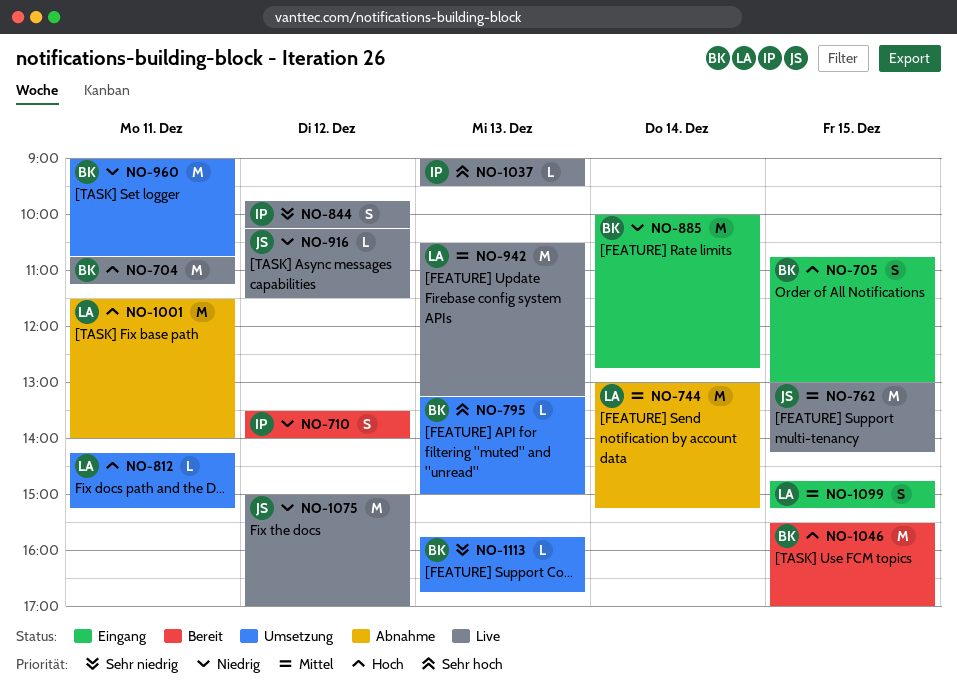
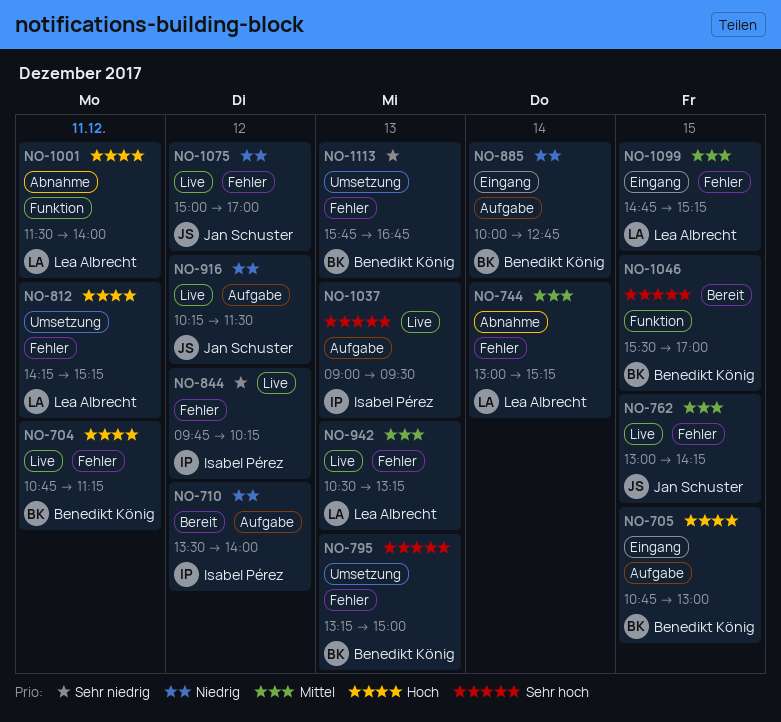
NO-960: present -> none
NO-1046, priority: Hoch -> Sehr hoch

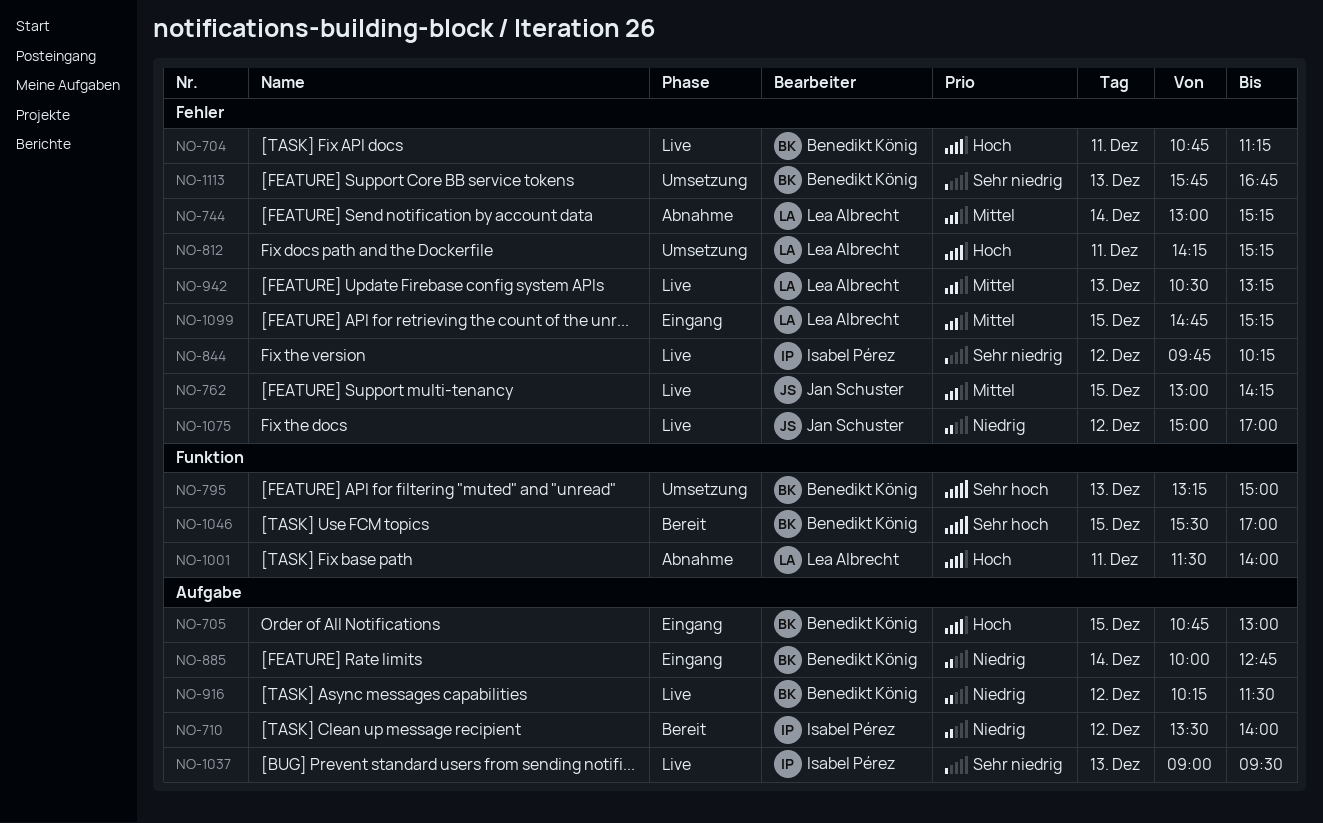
NO-795, label: Fehler -> Funktion
NO-916, owner: Jan Schuster -> Benedikt König
NO-1037, priority: Sehr hoch -> Sehr niedrig

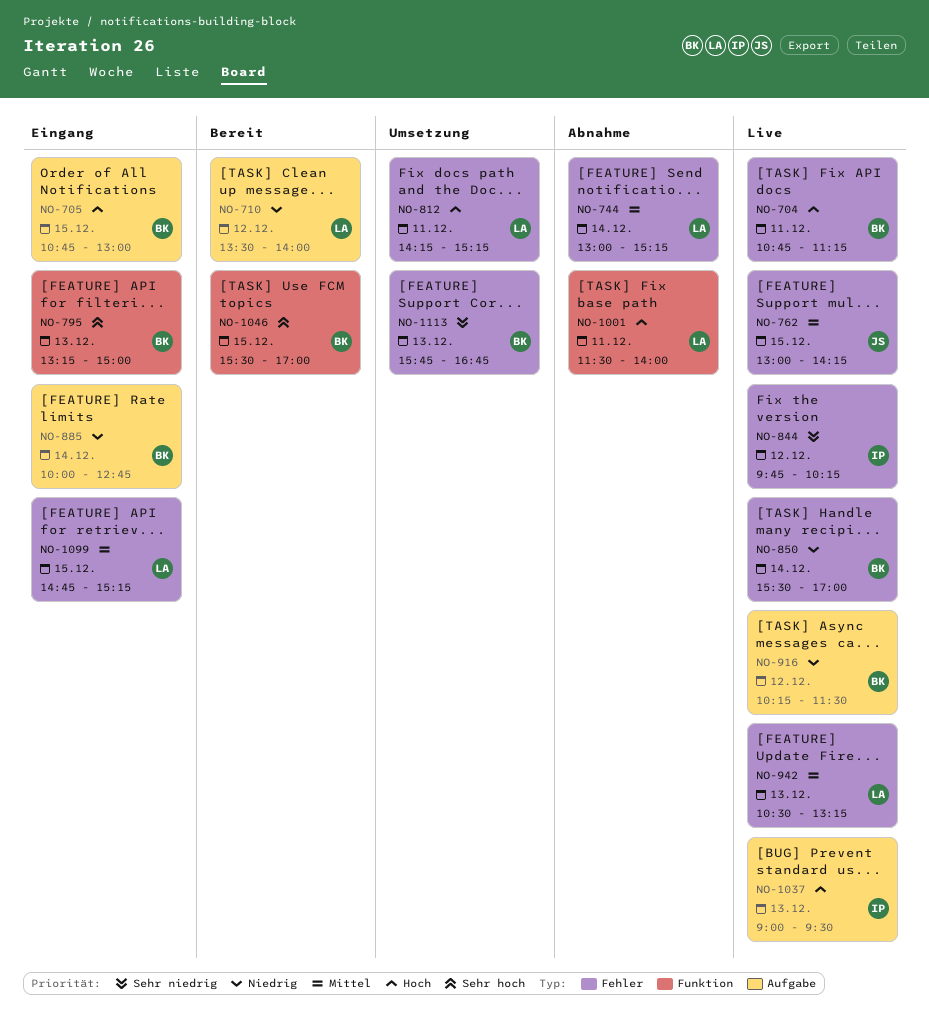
NO-710, owner: Isabel Pérez -> Lea Albrecht
NO-795, status: Umsetzung -> Eingang
NO-850: none -> present
NO-1037, priority: Sehr niedrig -> Hoch
NO-1075: present -> none

